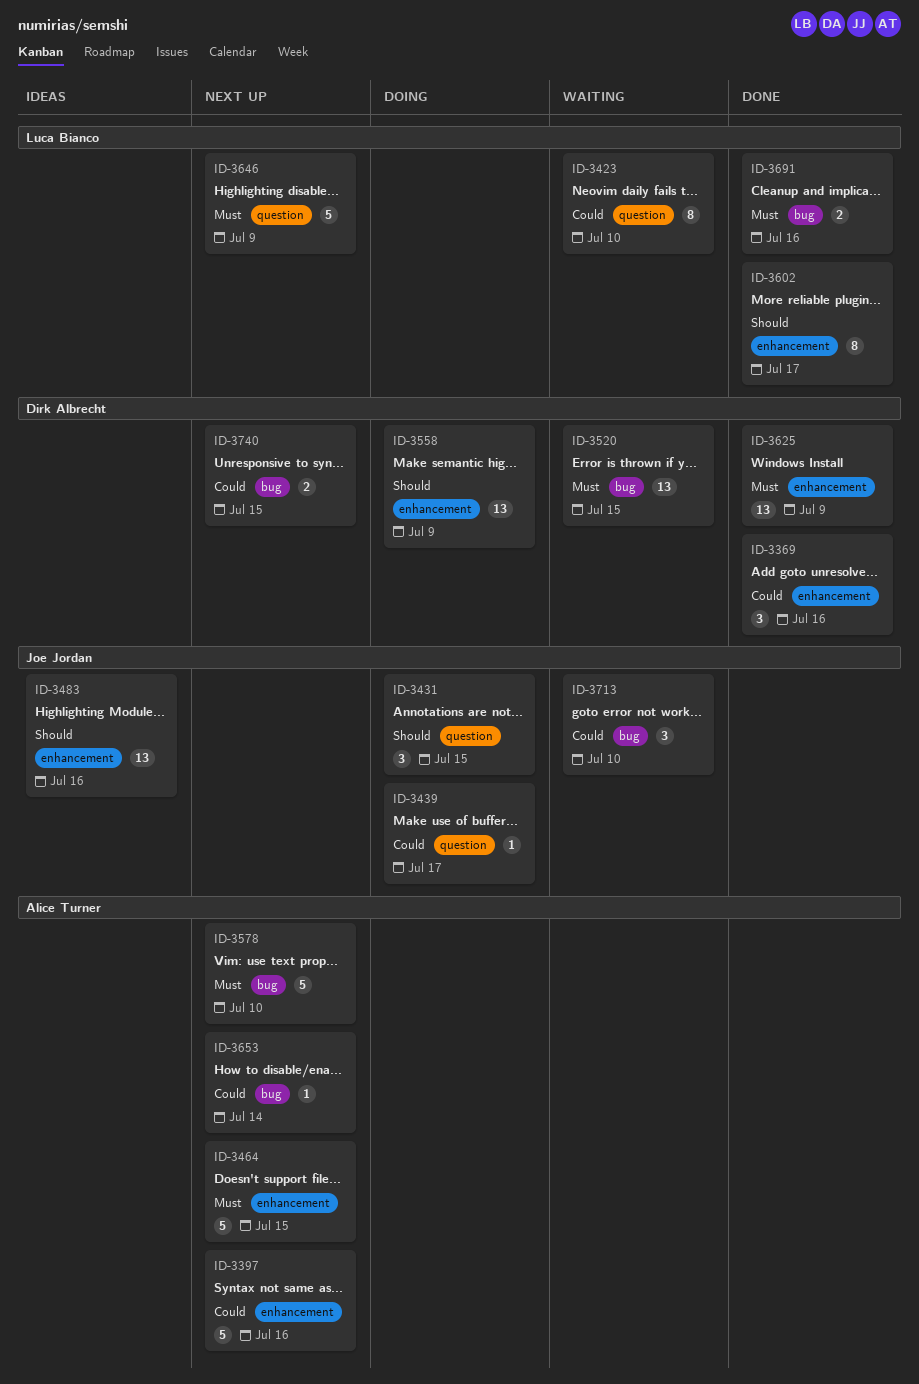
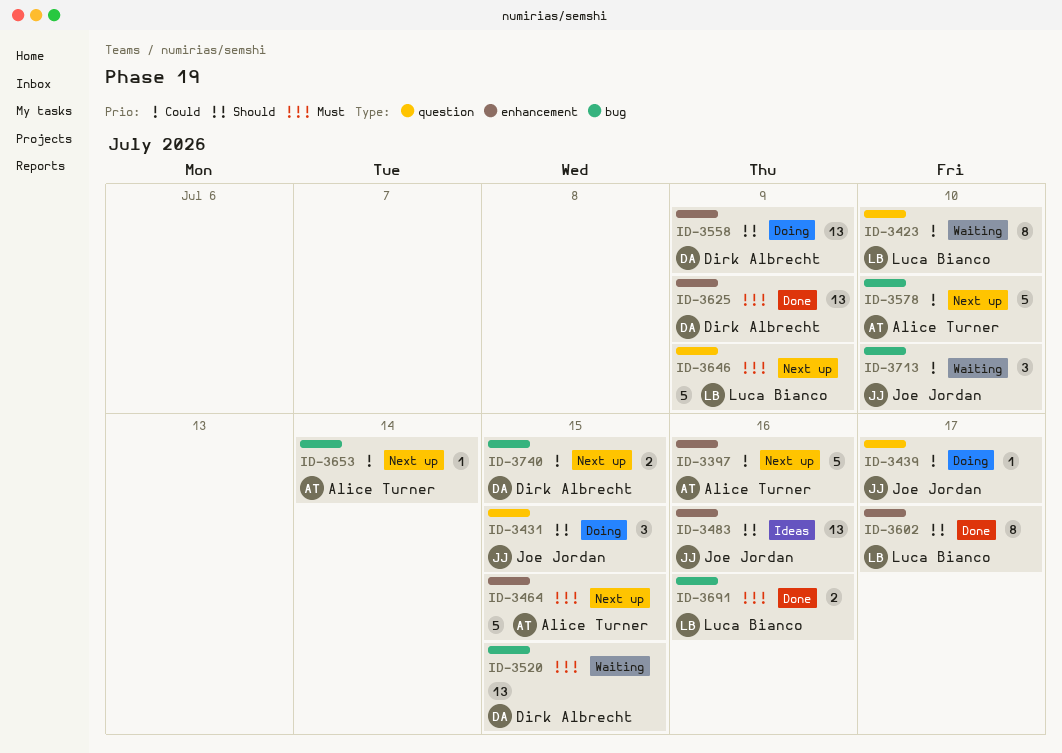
ID-3369: present -> none
ID-3578, priority: Must -> Could

